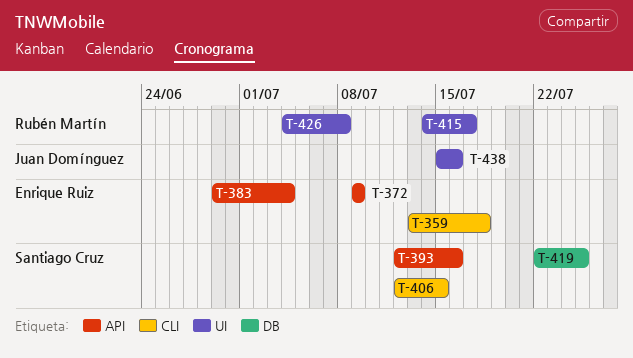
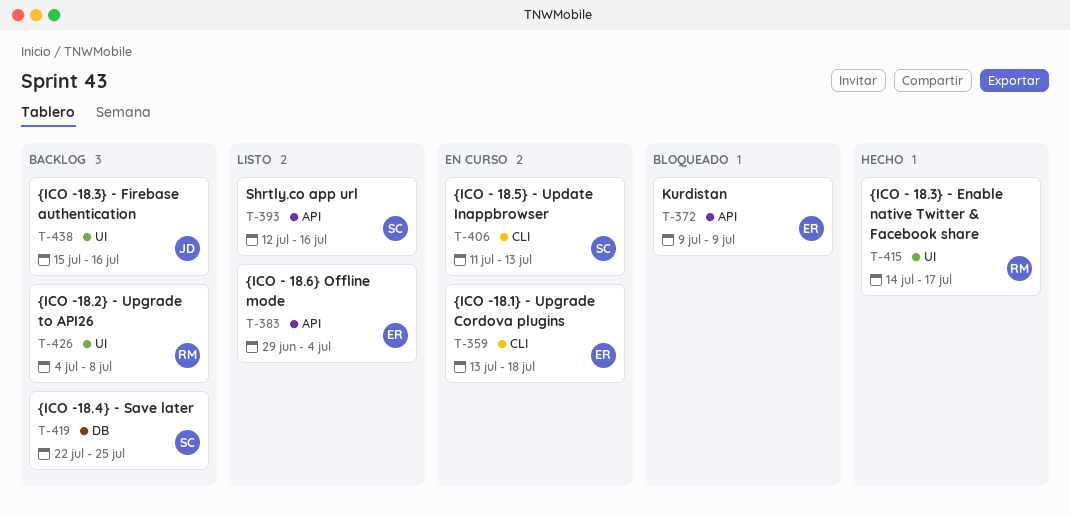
T-406, start: Jul 12 -> Jul 11
T-406, due: Jul 15 -> Jul 13

